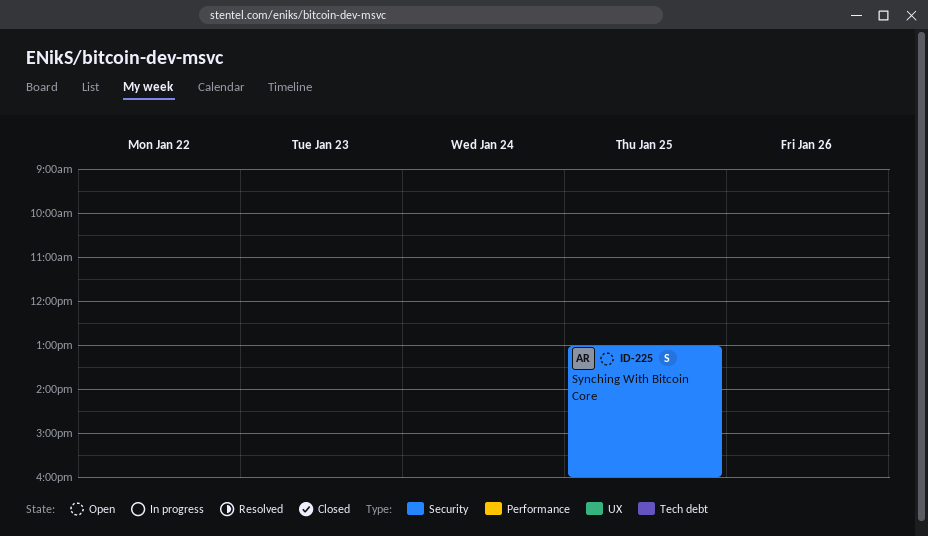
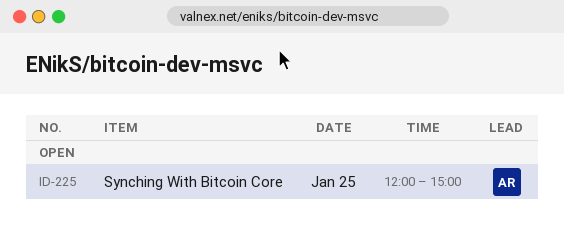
ID-225, begins: 13:00 -> 12:00
ID-225, ends: 16:00 -> 15:00

